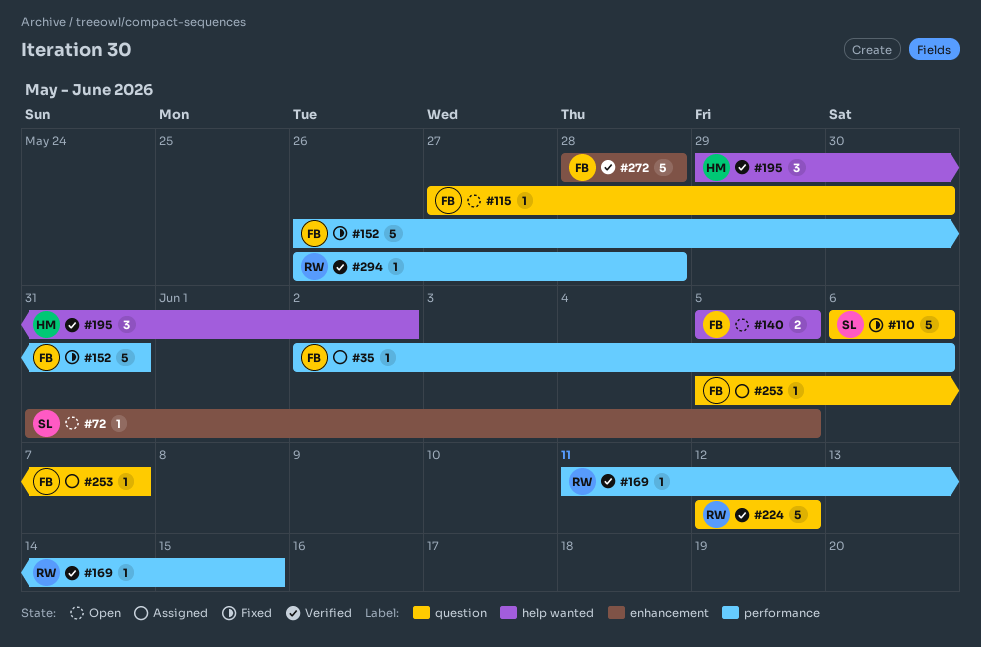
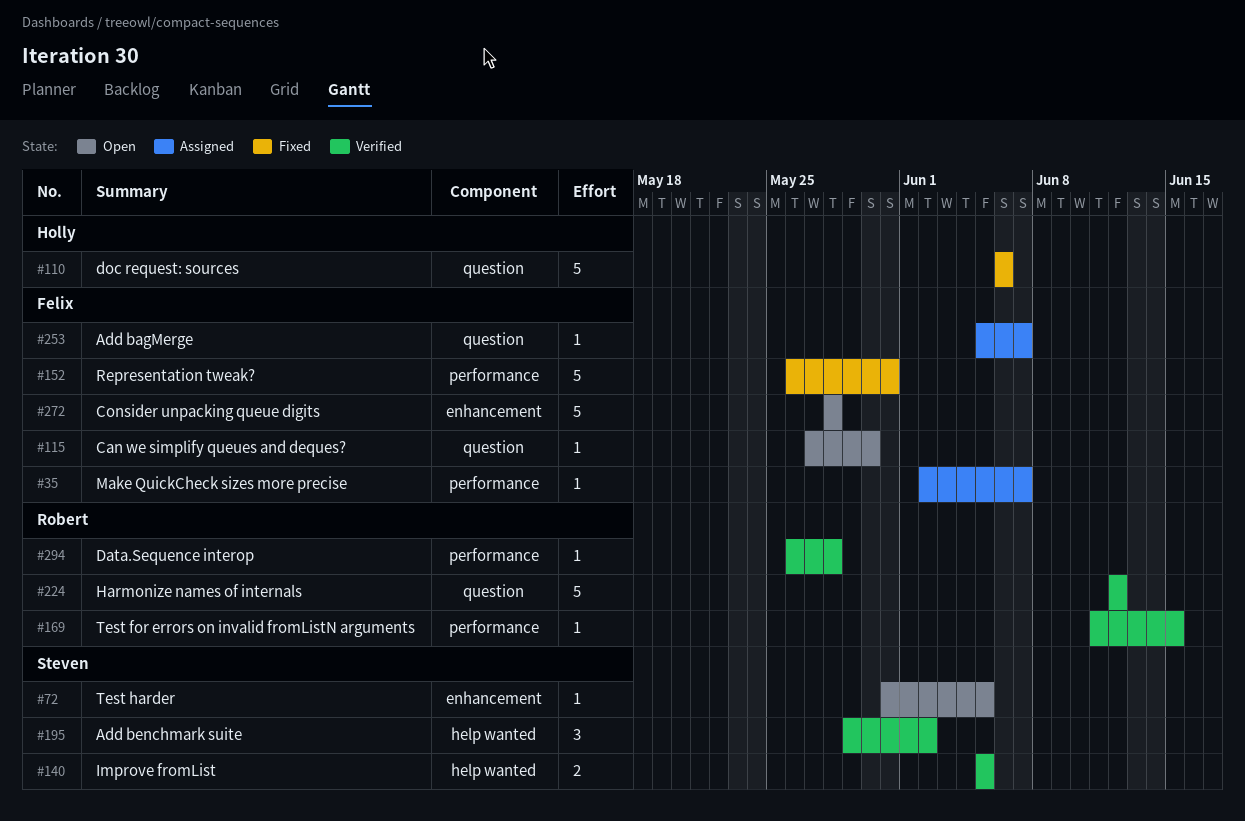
#35, due: Jun 6 -> Jun 7
#110, owner: Steven -> Holly
#140, status: Open -> Verified
#140, owner: Felix -> Steven
#195, owner: Holly -> Steven
#272, status: Verified -> Open

